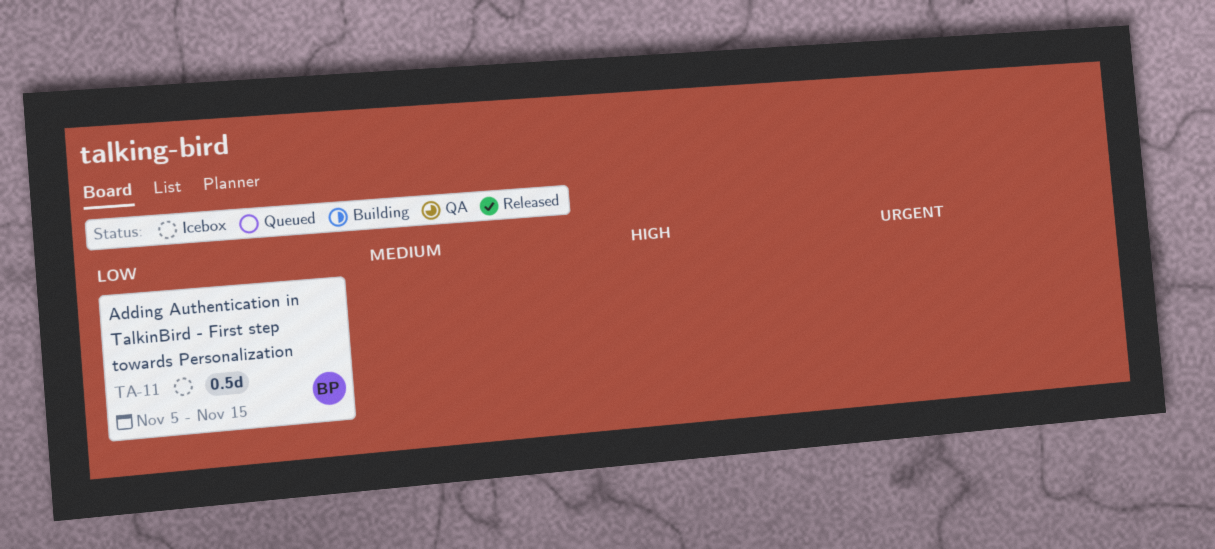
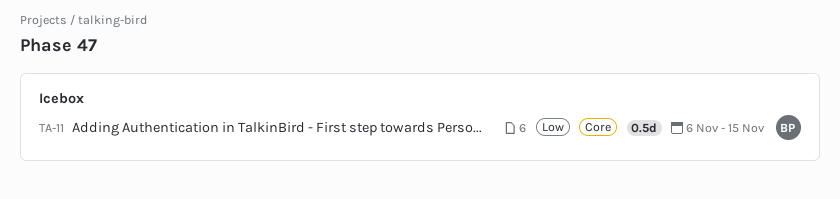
TA-11, start: Nov 5 -> Nov 6

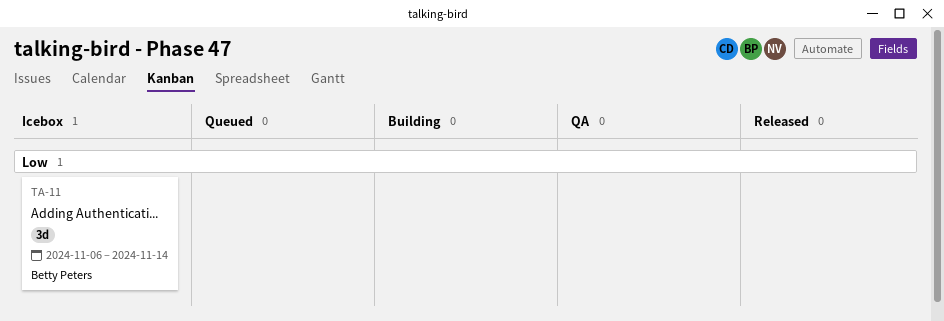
TA-11, estimate: 0.5d -> 3d
TA-11, due: Nov 15 -> Nov 14

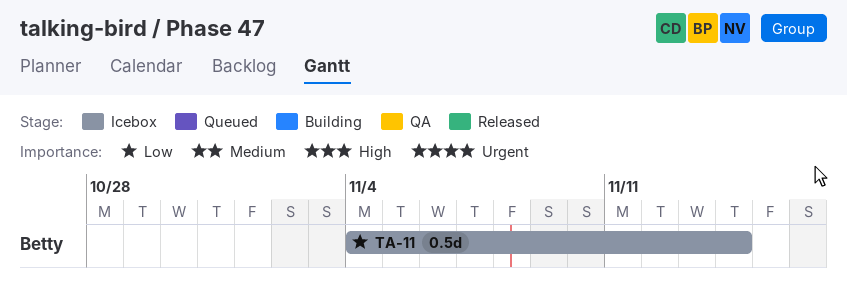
TA-11, estimate: 3d -> 0.5d
TA-11, start: Nov 6 -> Nov 4

